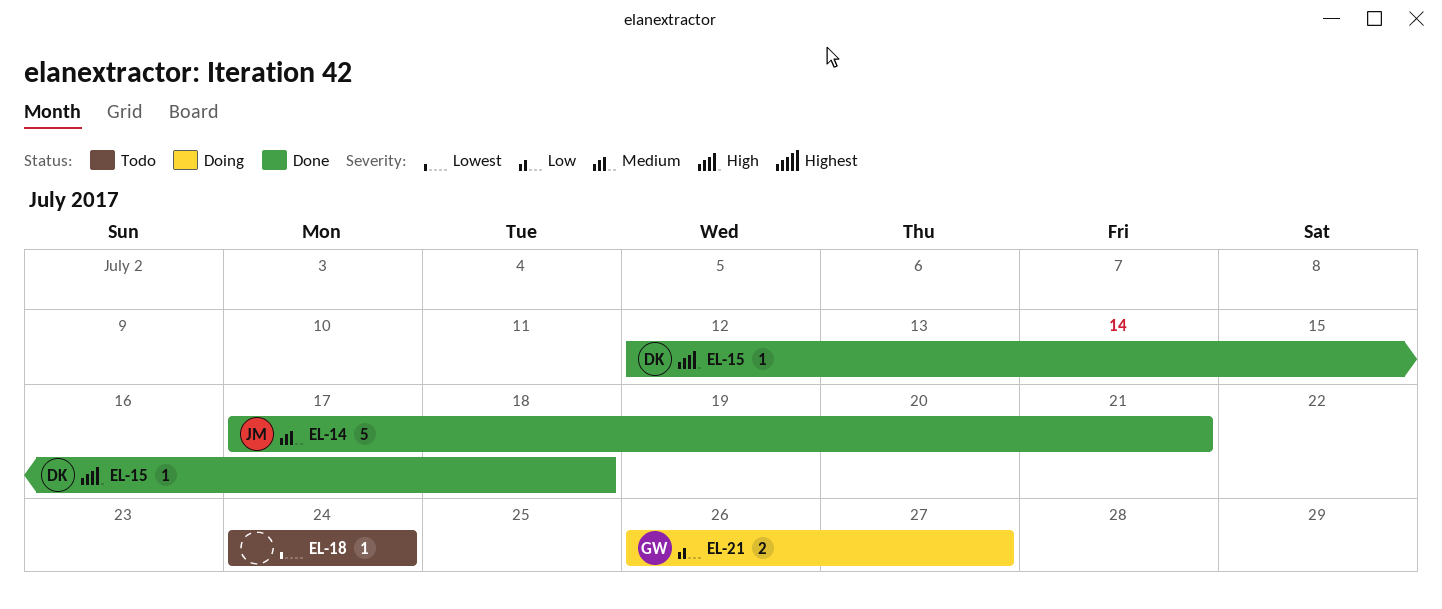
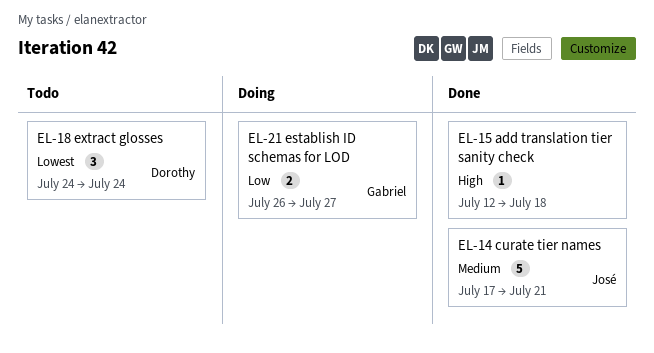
EL-15, owner: Dorothy -> none
EL-18, owner: none -> Dorothy
EL-18, estimate: 1 -> 3

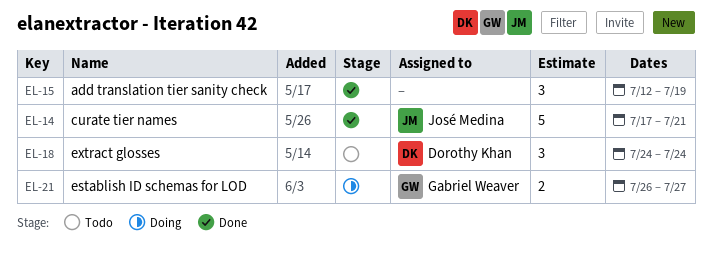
EL-15, estimate: 1 -> 3
EL-15, due: Jul 18 -> Jul 19

